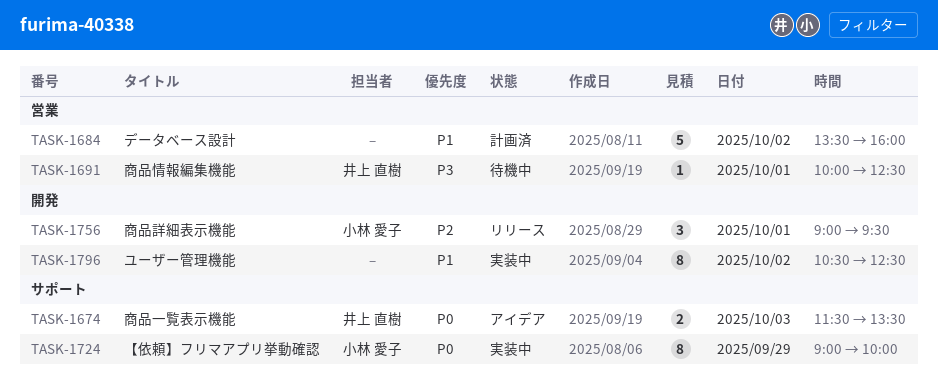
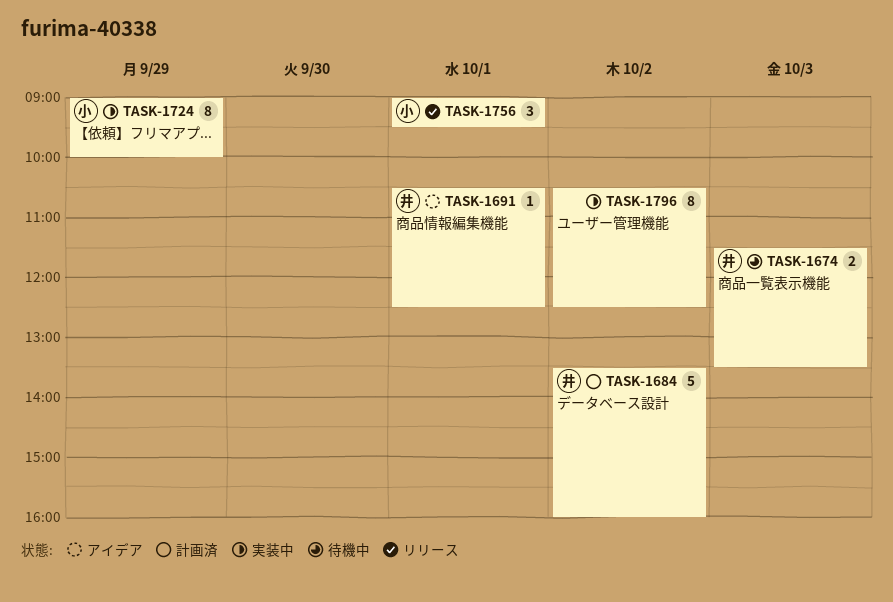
TASK-1674, status: アイデア -> 待機中
TASK-1684, owner: none -> 井上 直樹
TASK-1691, status: 待機中 -> アイデア
TASK-1691, begins: 10:00 -> 10:30

